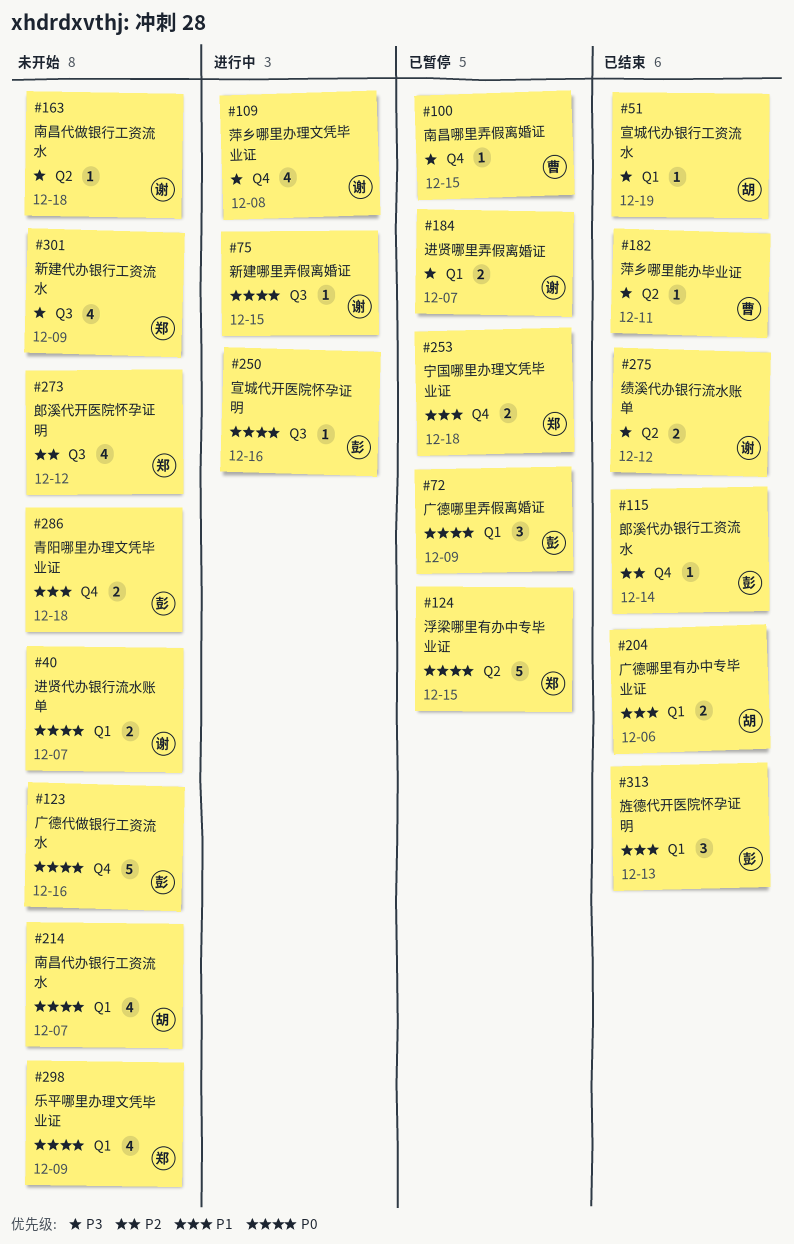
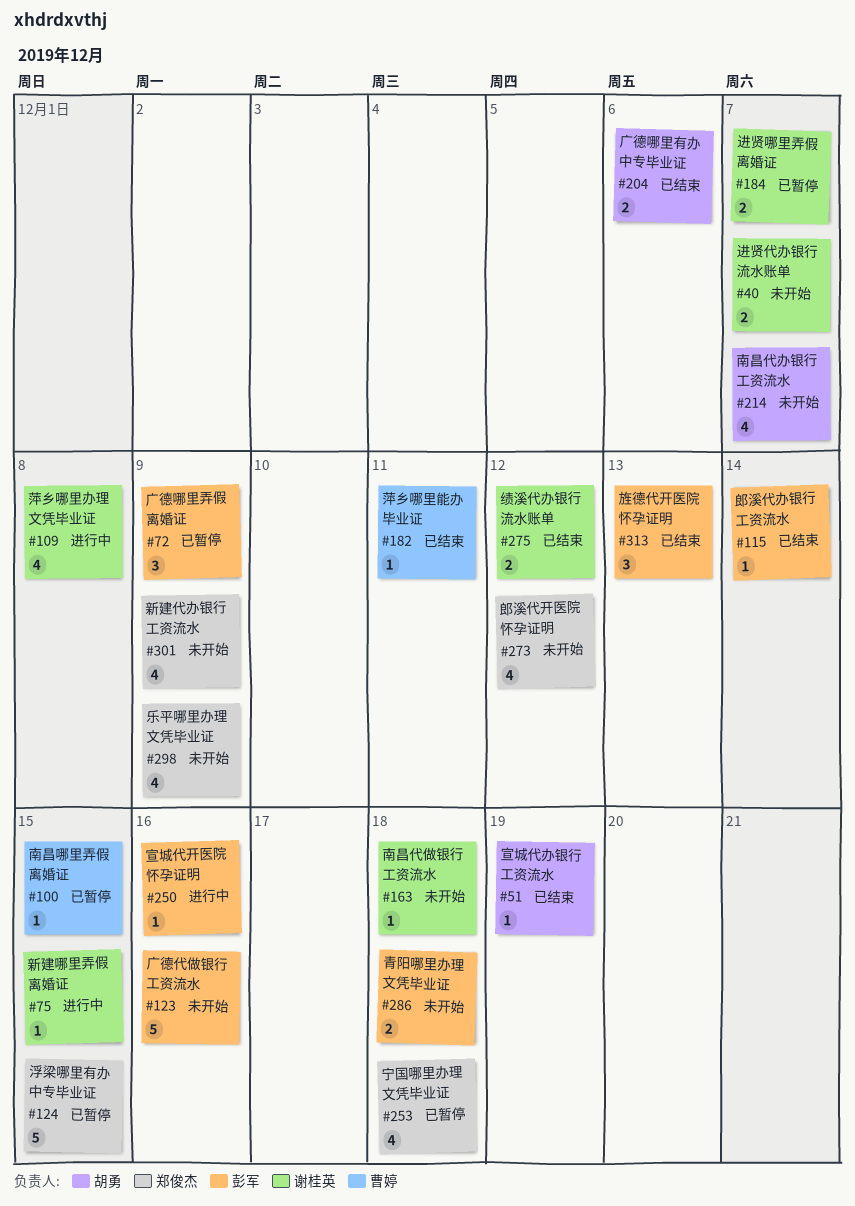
#253, estimate: 2 -> 4

